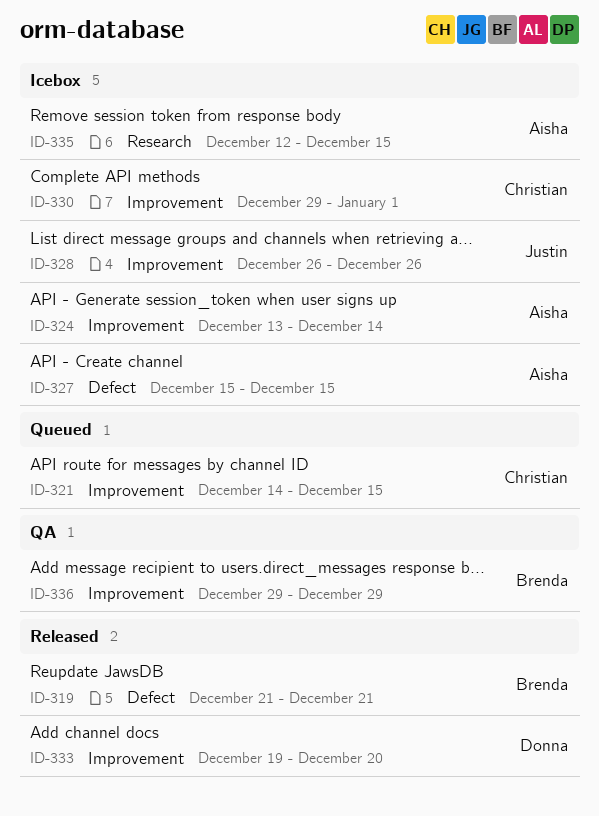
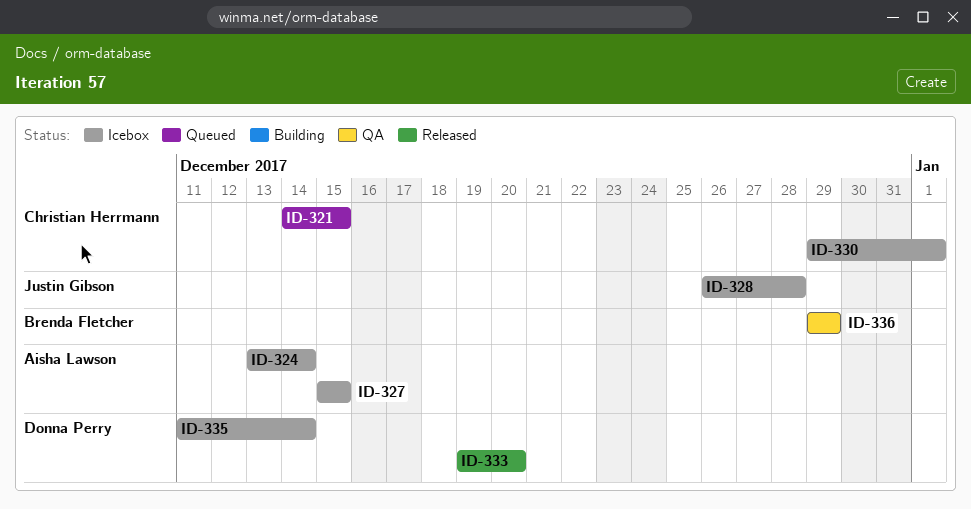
ID-319: present -> none
ID-328, due: Dec 26 -> Dec 28
ID-335, owner: Aisha Lawson -> Donna Perry
ID-335, start: Dec 12 -> Dec 11
ID-335, due: Dec 15 -> Dec 14

